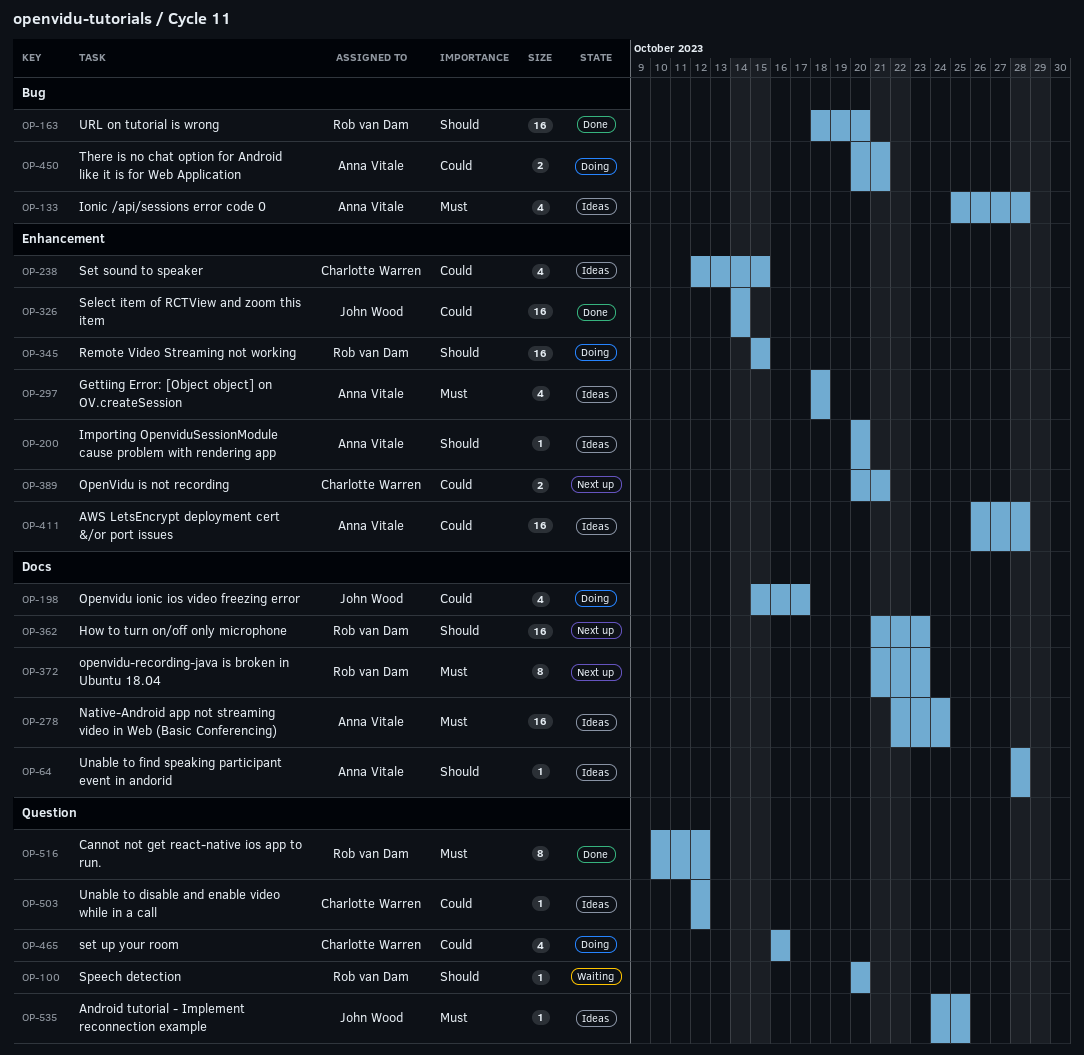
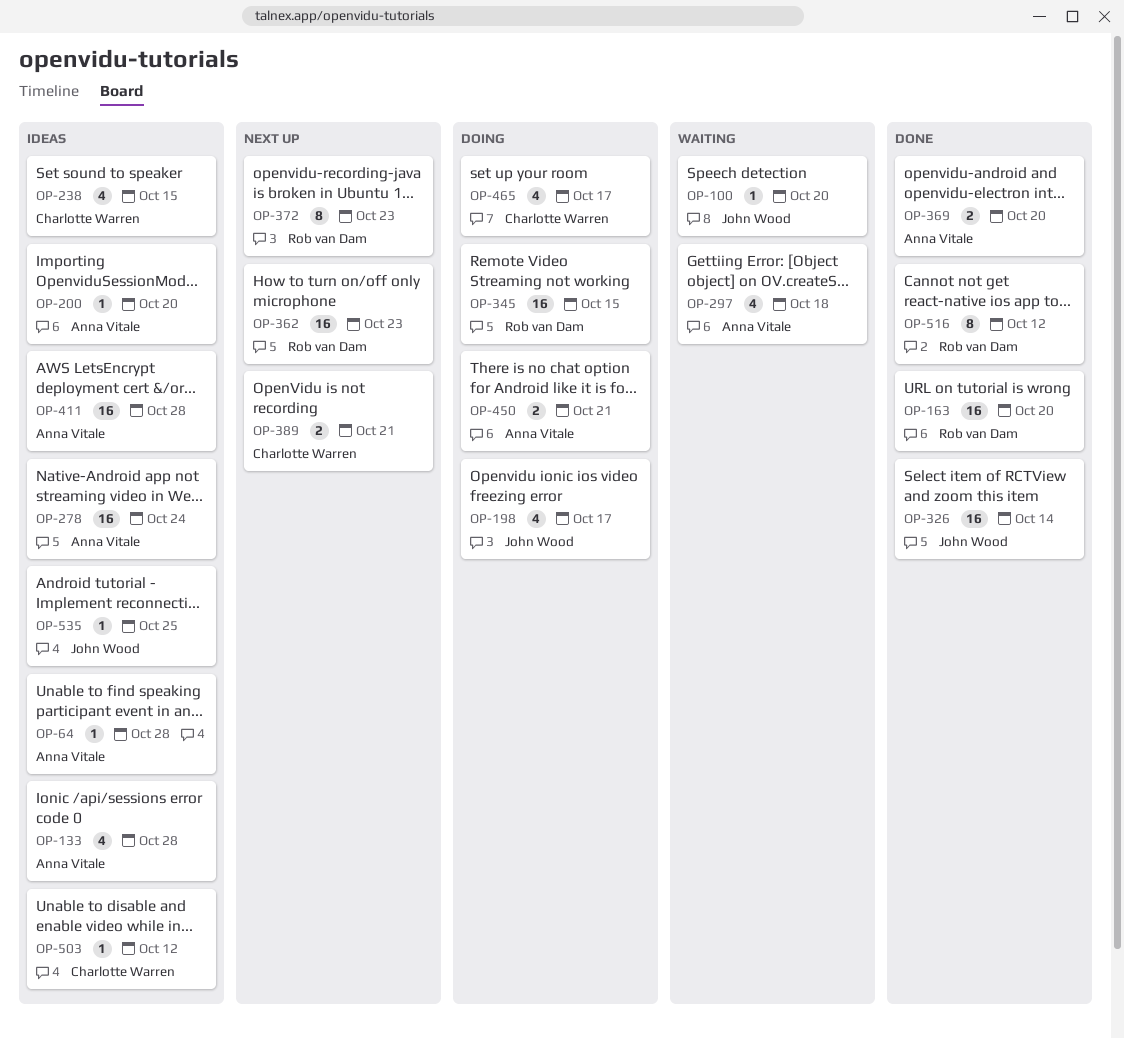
OP-100, owner: Rob van Dam -> John Wood
OP-297, status: Ideas -> Waiting
OP-369: none -> present
OP-465, due: Oct 16 -> Oct 17

